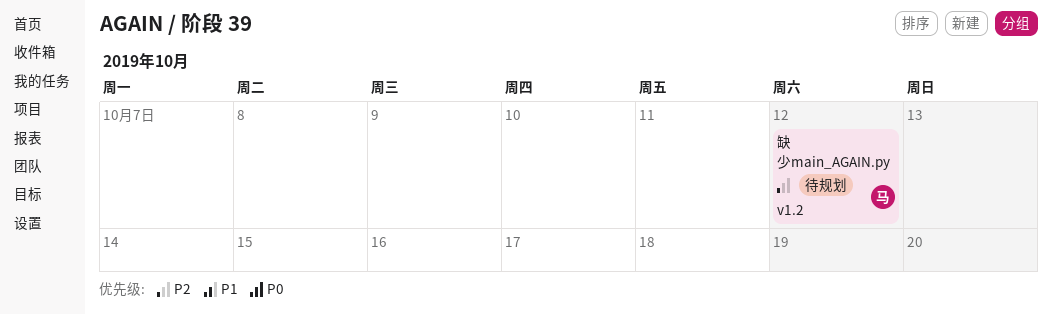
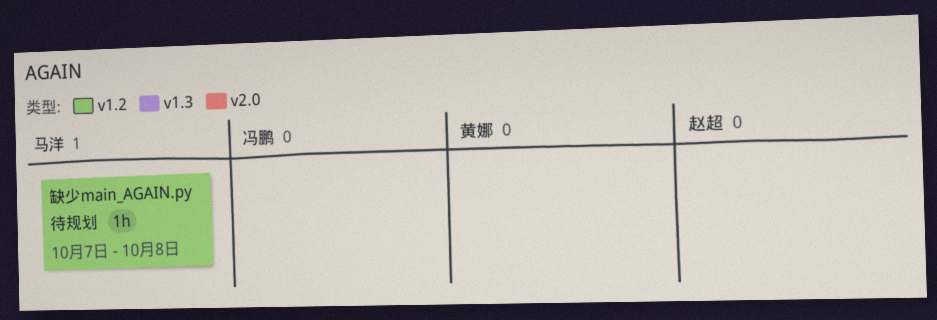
缺少main_AGAIN.py, due: Oct 12 -> Oct 8

